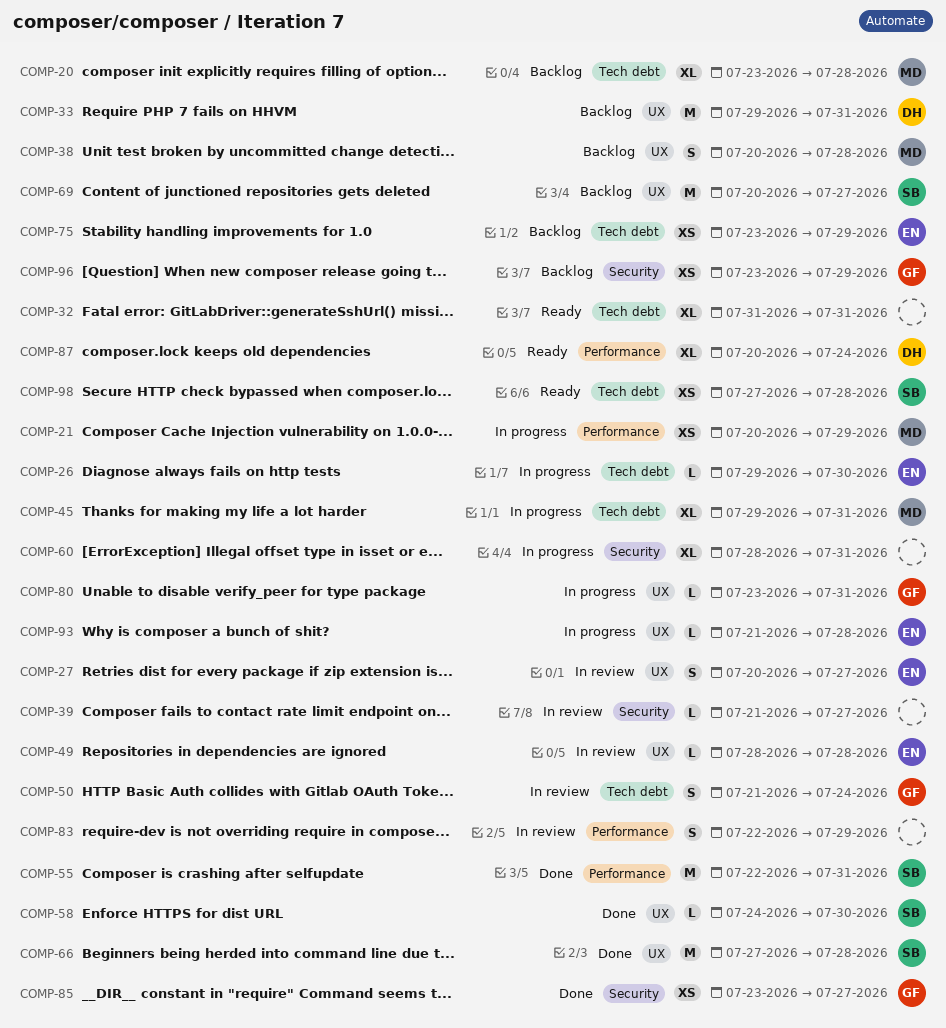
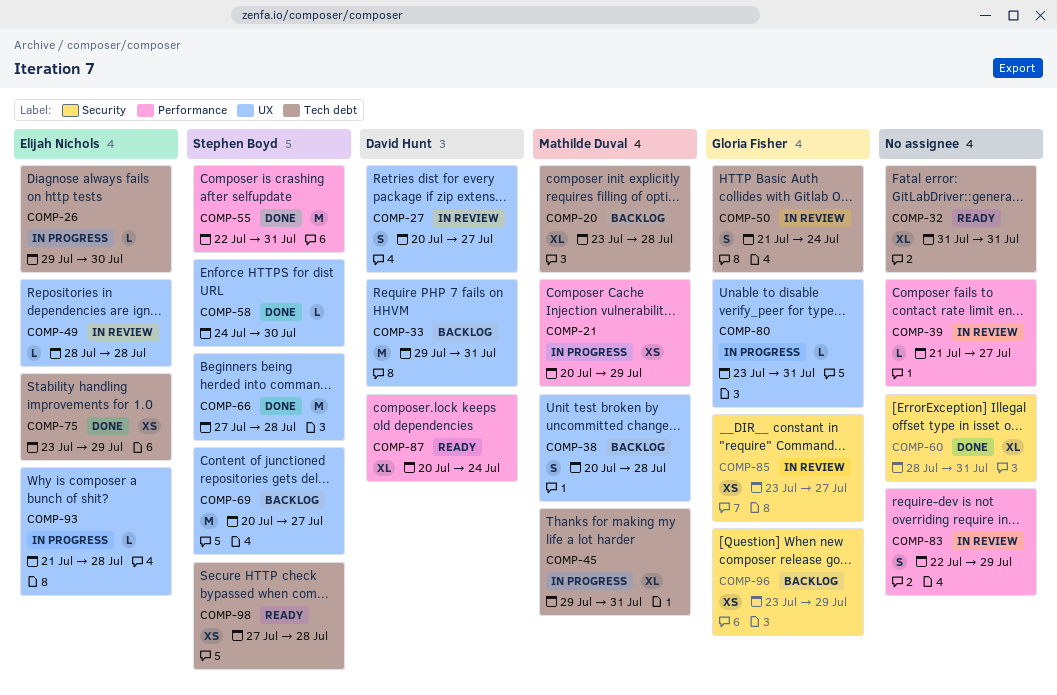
COMP-27, owner: Elijah Nichols -> David Hunt
COMP-39, label: Security -> Performance
COMP-60, status: In progress -> Done
COMP-75, status: Backlog -> Done
COMP-85, status: Done -> In review

